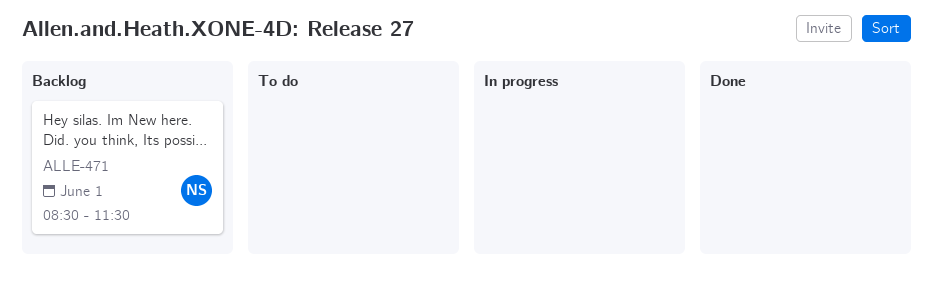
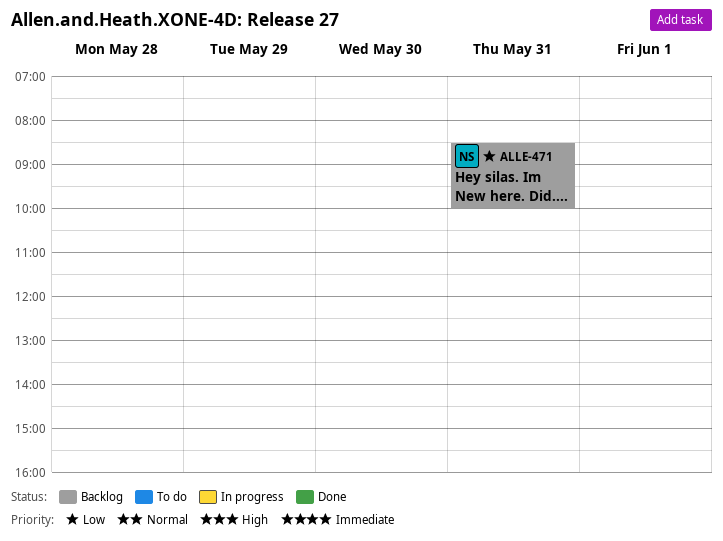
ALLE-471, day: Jun 1 -> May 31
ALLE-471, ends: 11:30 -> 10:00

